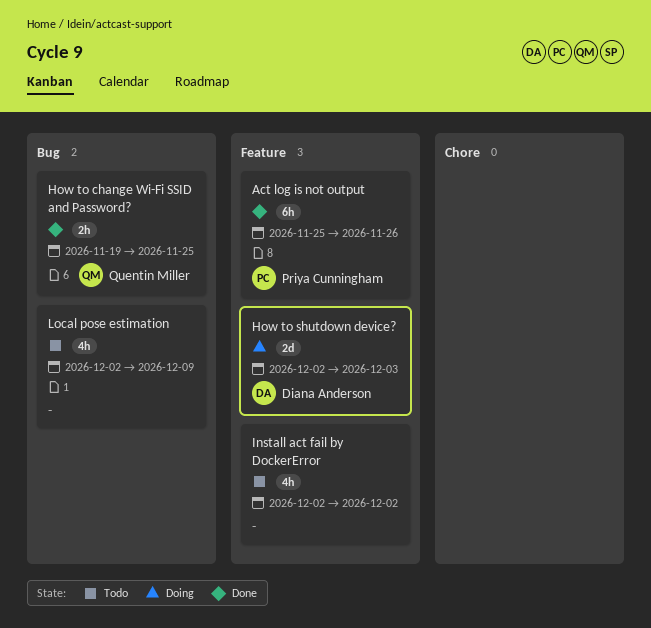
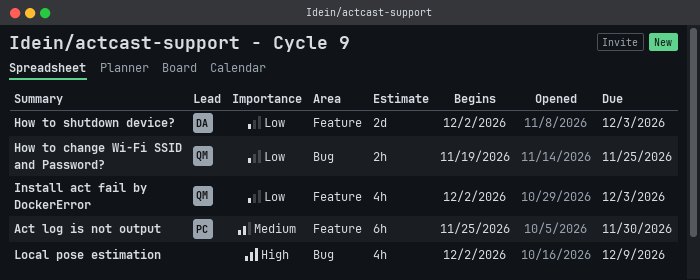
Act log is not output, due: Nov 26 -> Nov 30
Install act fail by DockerError, owner: none -> Quentin Miller
Install act fail by DockerError, due: Dec 2 -> Dec 3

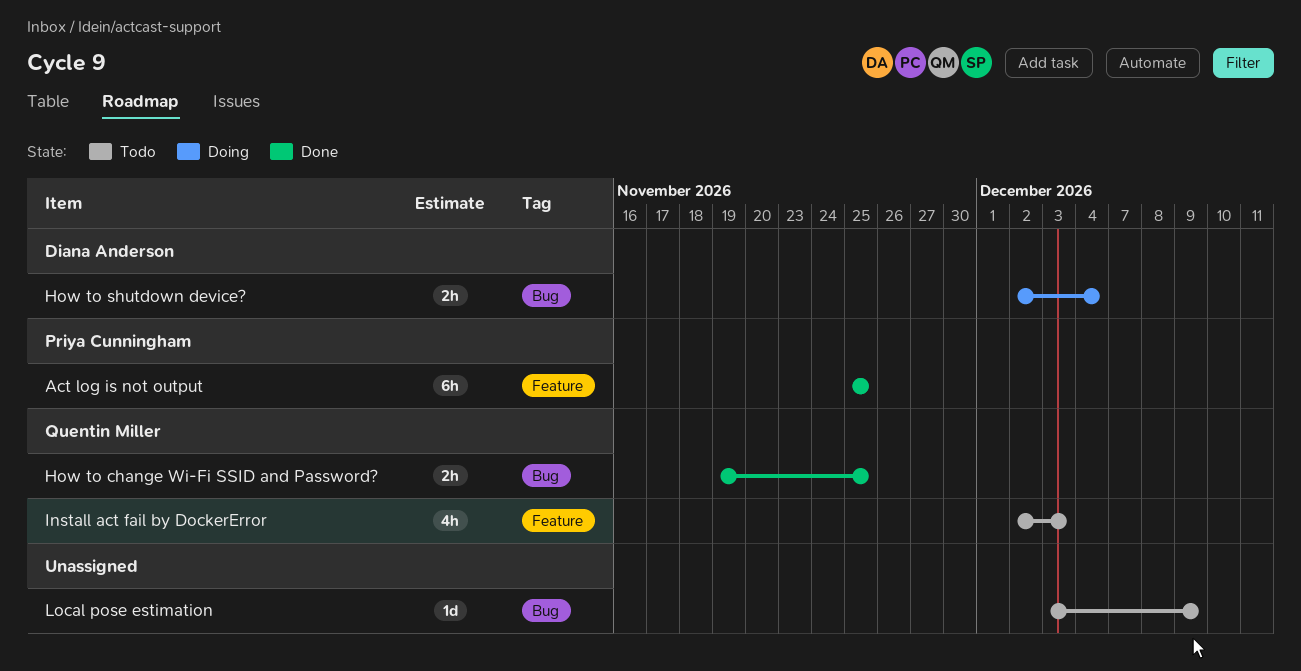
Act log is not output, due: Nov 30 -> Nov 25
How to shutdown device?, label: Feature -> Bug
How to shutdown device?, estimate: 2d -> 2h
How to shutdown device?, due: Dec 3 -> Dec 4
Local pose estimation, estimate: 4h -> 1d
Local pose estimation, start: Dec 2 -> Dec 3

